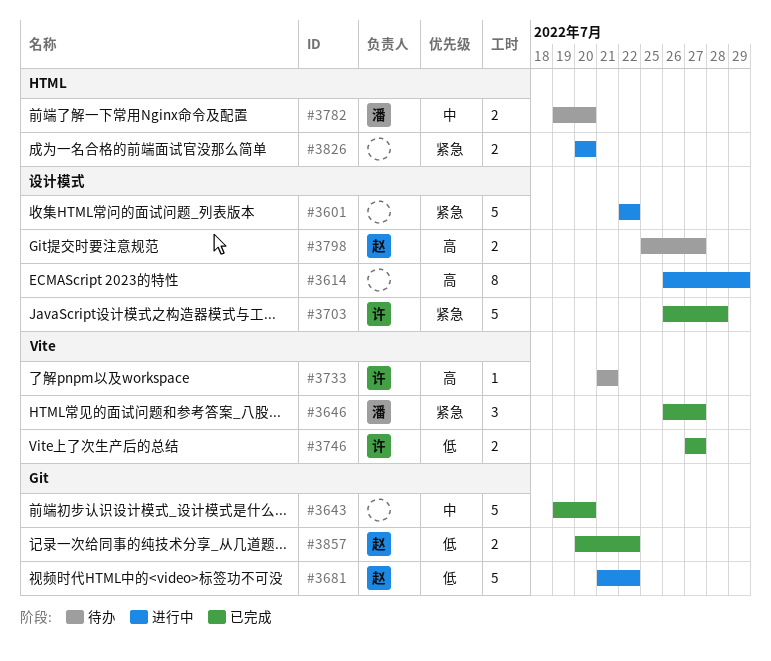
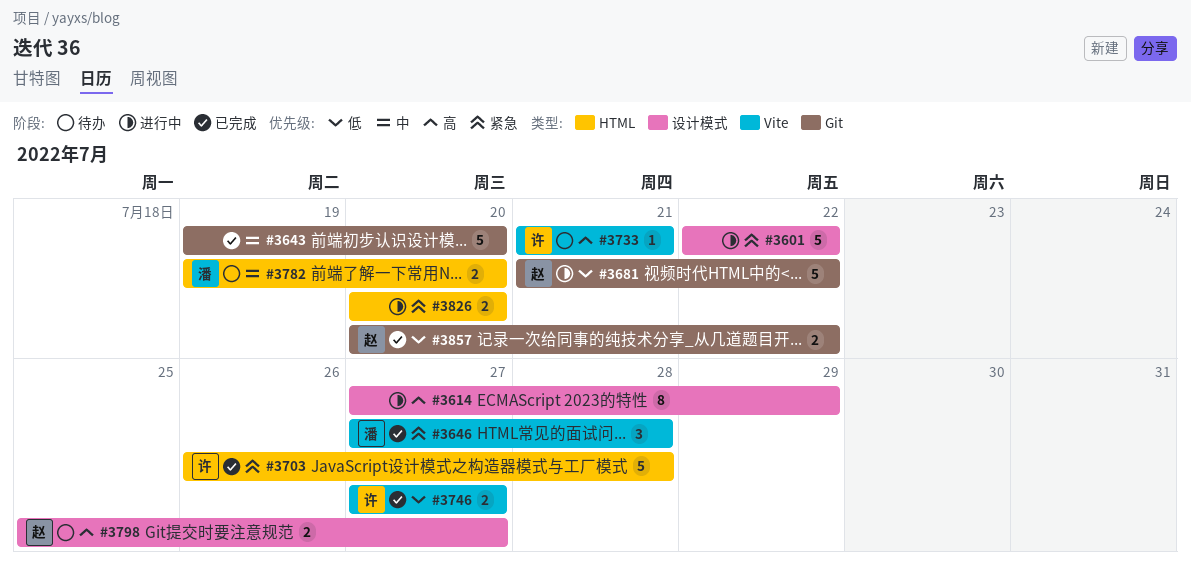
#3614, start: Jul 26 -> Jul 27
#3646, start: Jul 26 -> Jul 27
#3646, due: Jul 27 -> Jul 28
#3703, label: 设计模式 -> HTML

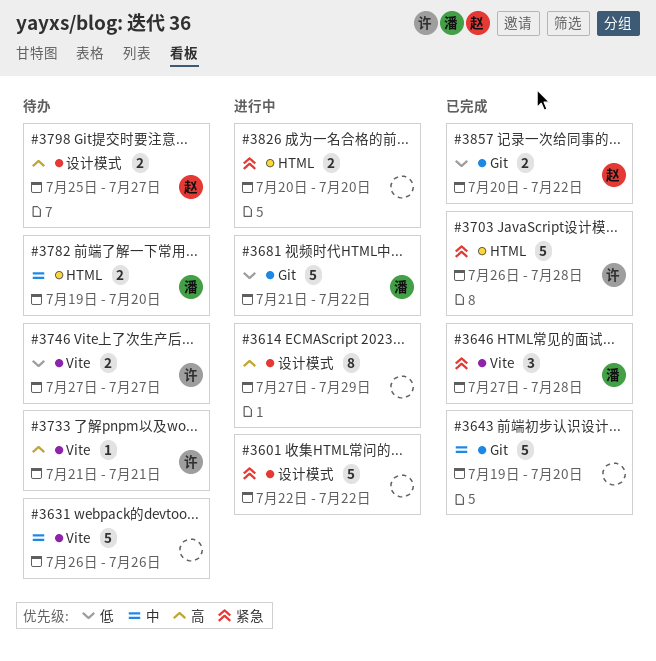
#3631: none -> present
#3681, owner: 赵 -> 潘
#3746, status: 已完成 -> 待办

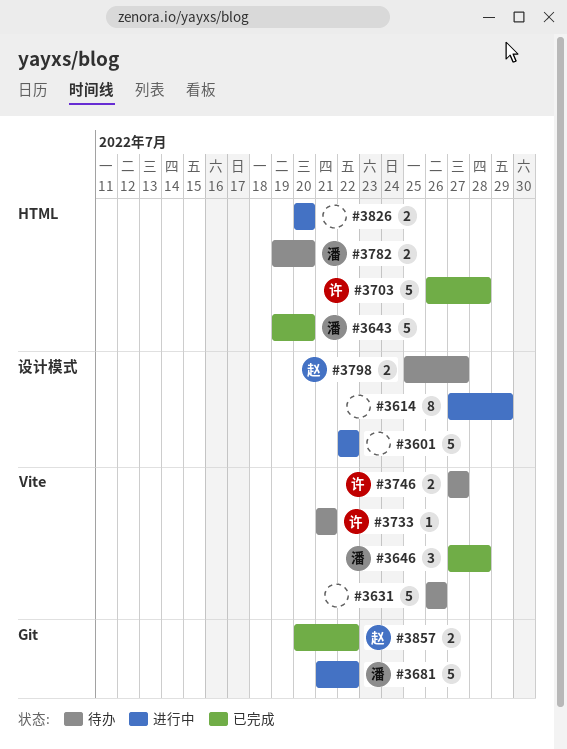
#3643, owner: none -> 潘
#3643, label: Git -> HTML

